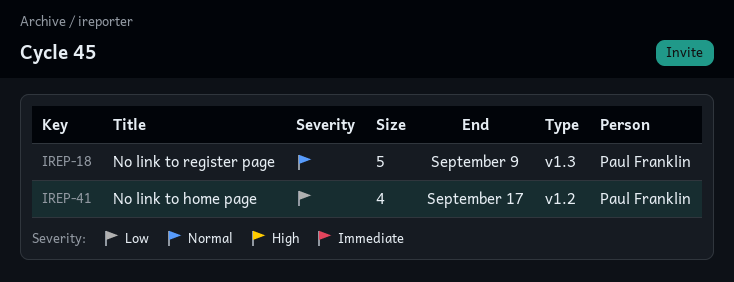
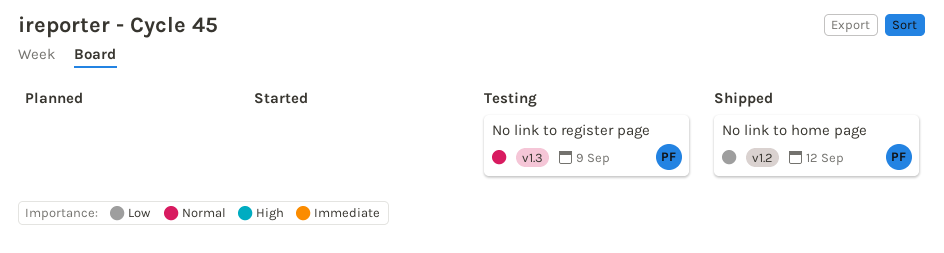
No link to home page, due: Sep 17 -> Sep 12

